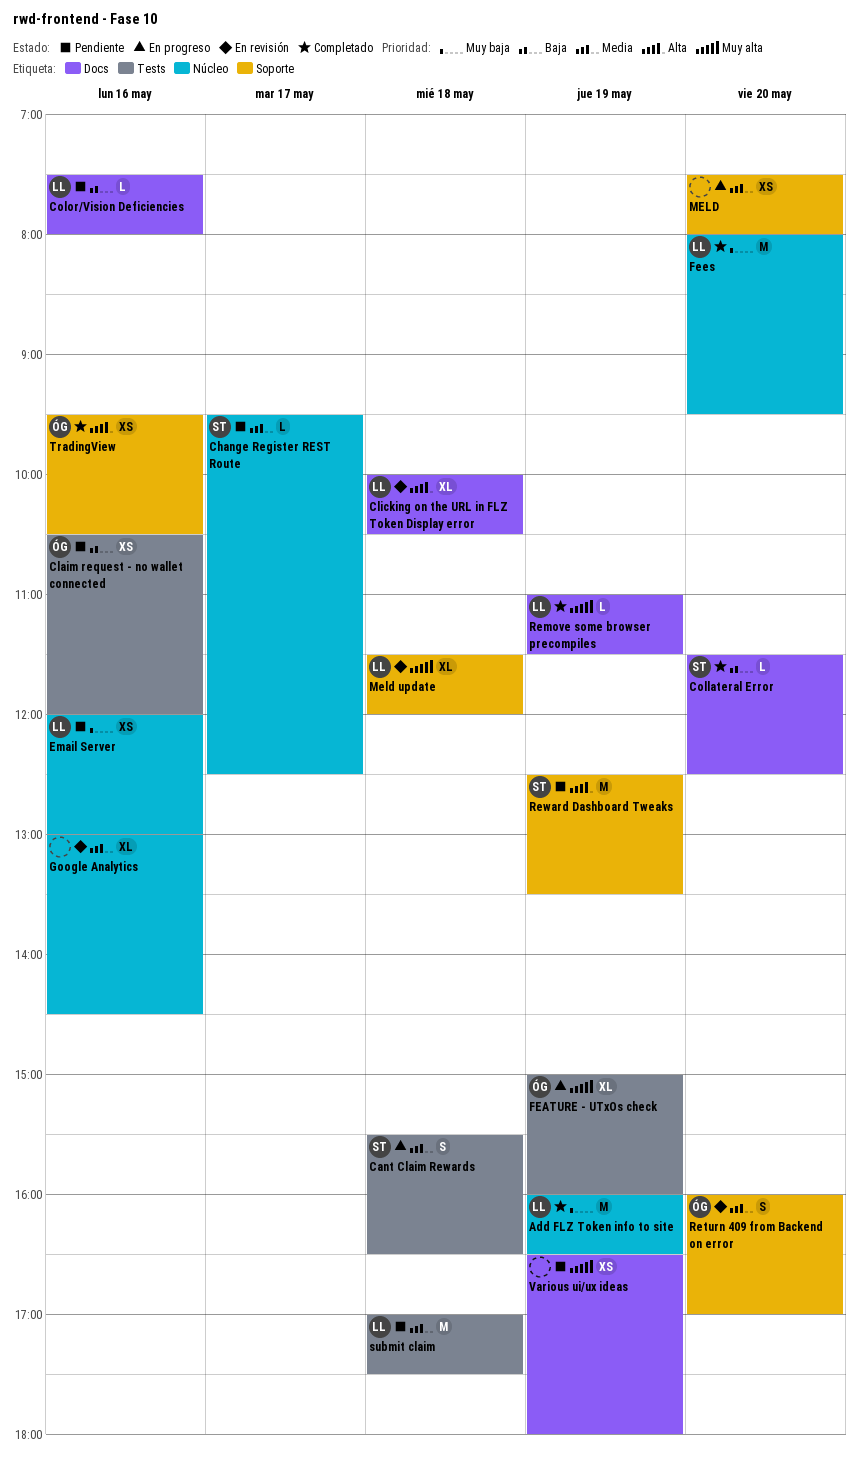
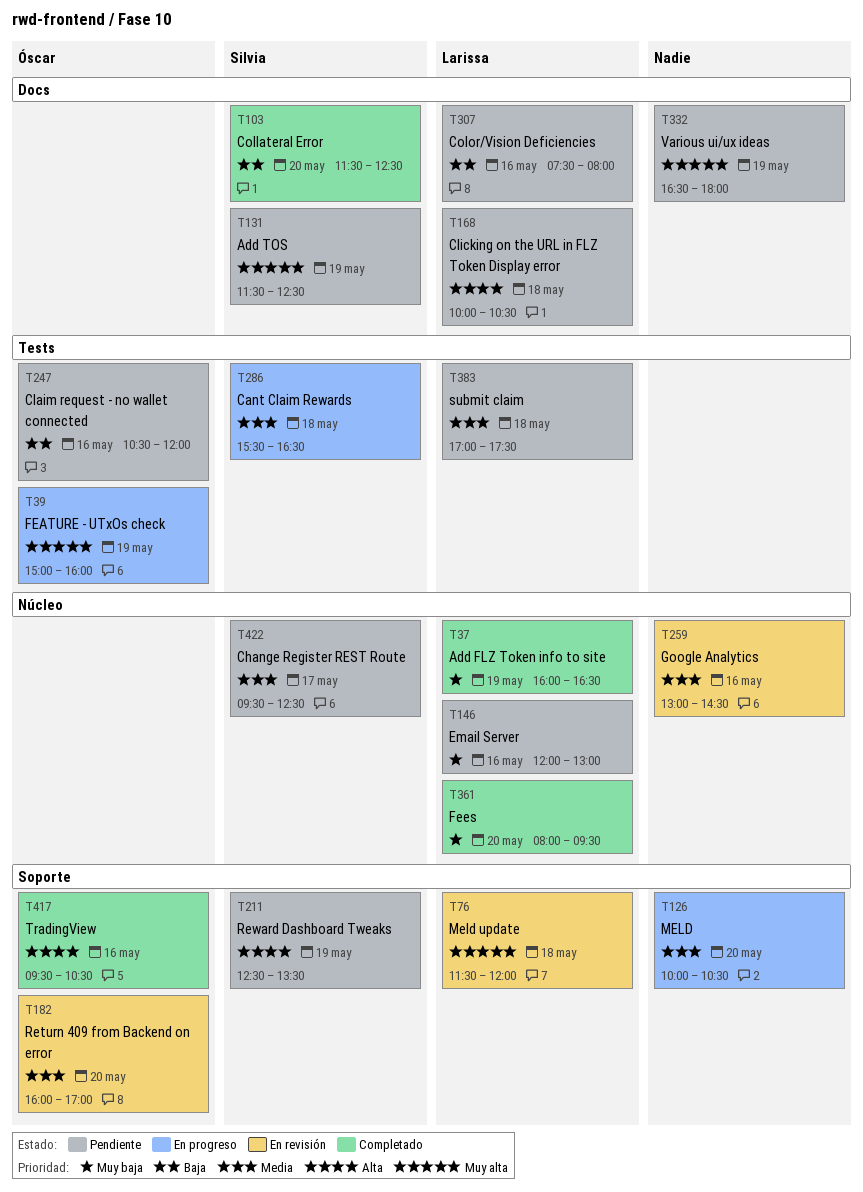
Add TOS: none -> present
Clicking on the URL in FLZ Token Display error, status: En revisión -> Pendiente
MELD, begins: 07:30 -> 10:00
MELD, ends: 08:00 -> 10:30
Remove some browser precompiles: present -> none

